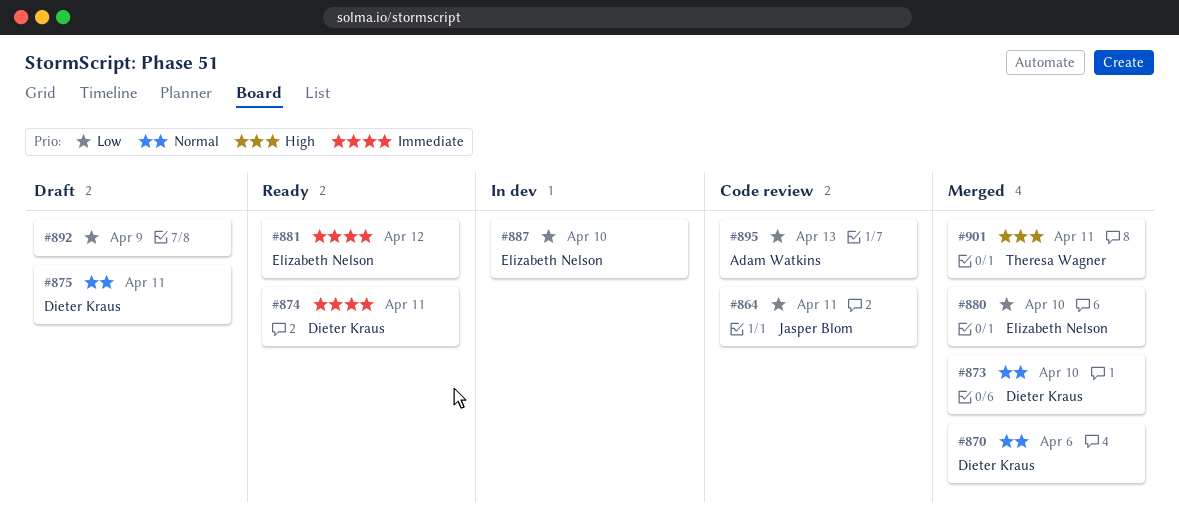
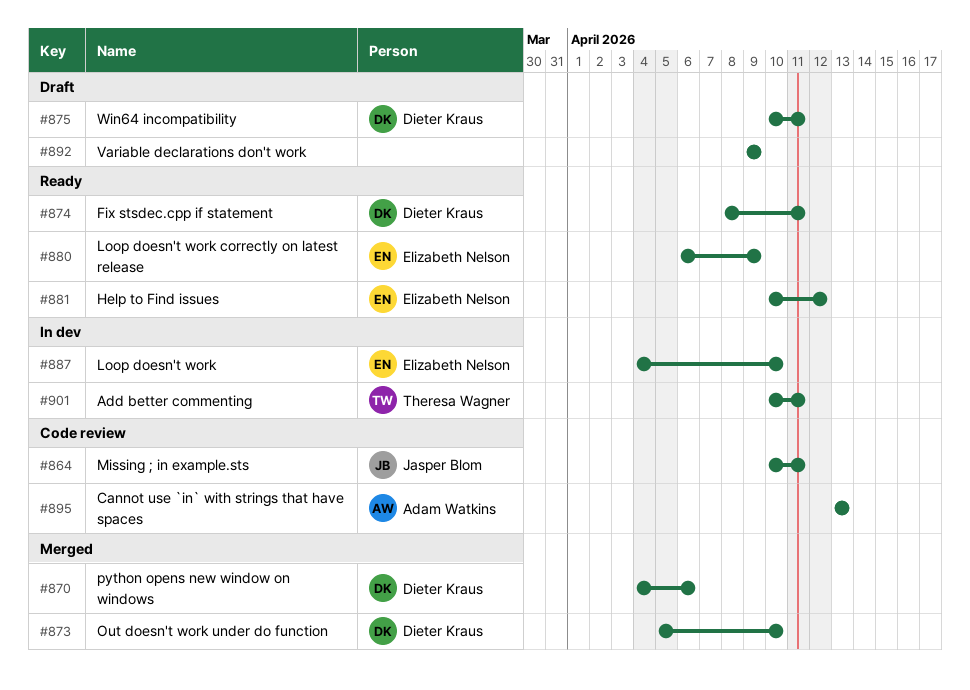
#880, status: Merged -> Ready
#880, due: Apr 10 -> Apr 9
#901, status: Merged -> In dev

